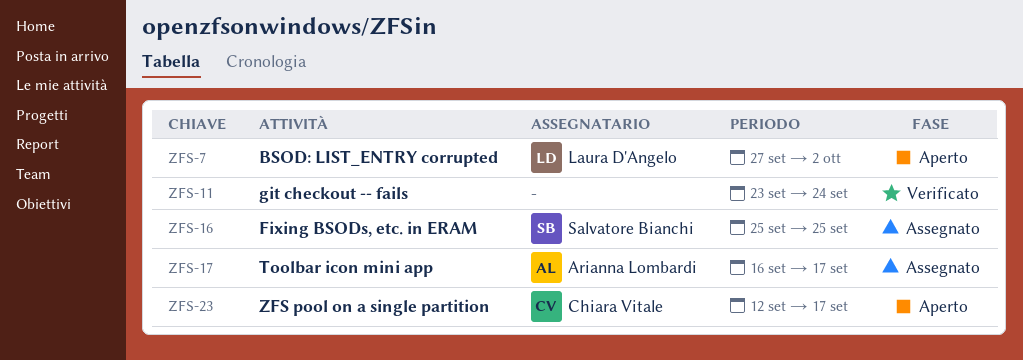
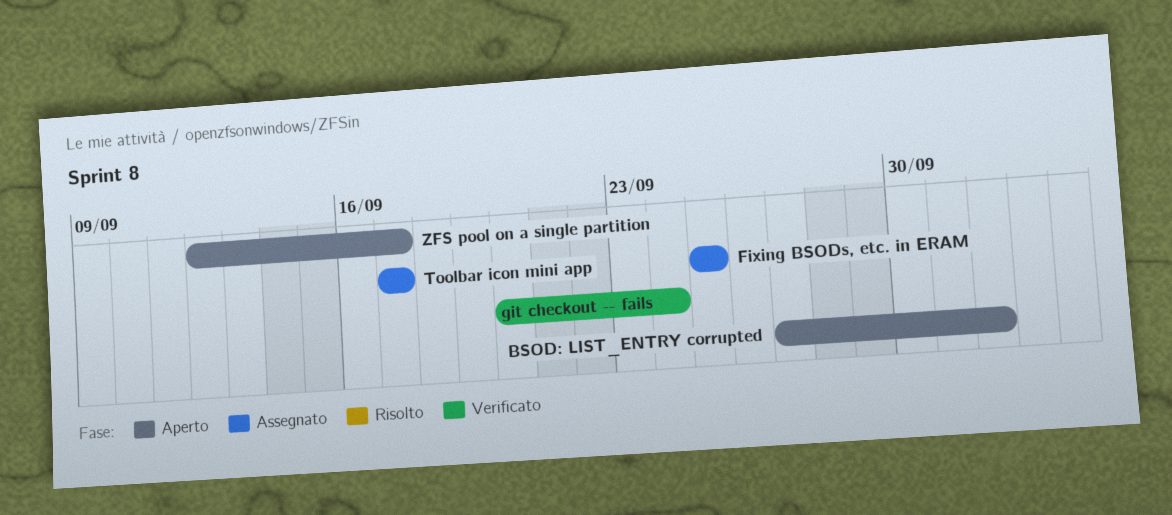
git checkout -- fails, start: Sep 23 -> Sep 20
Toolbar icon mini app, start: Sep 16 -> Sep 17

